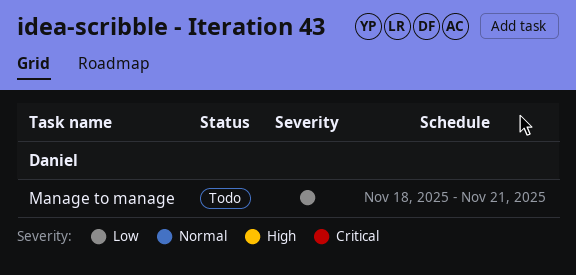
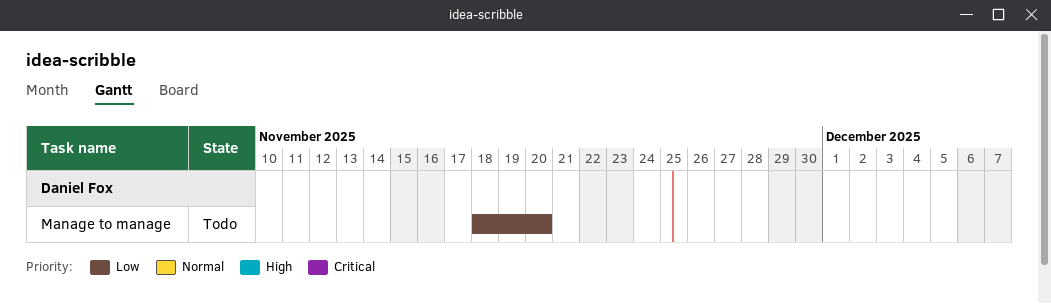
Manage to manage, due: Nov 21 -> Nov 20

